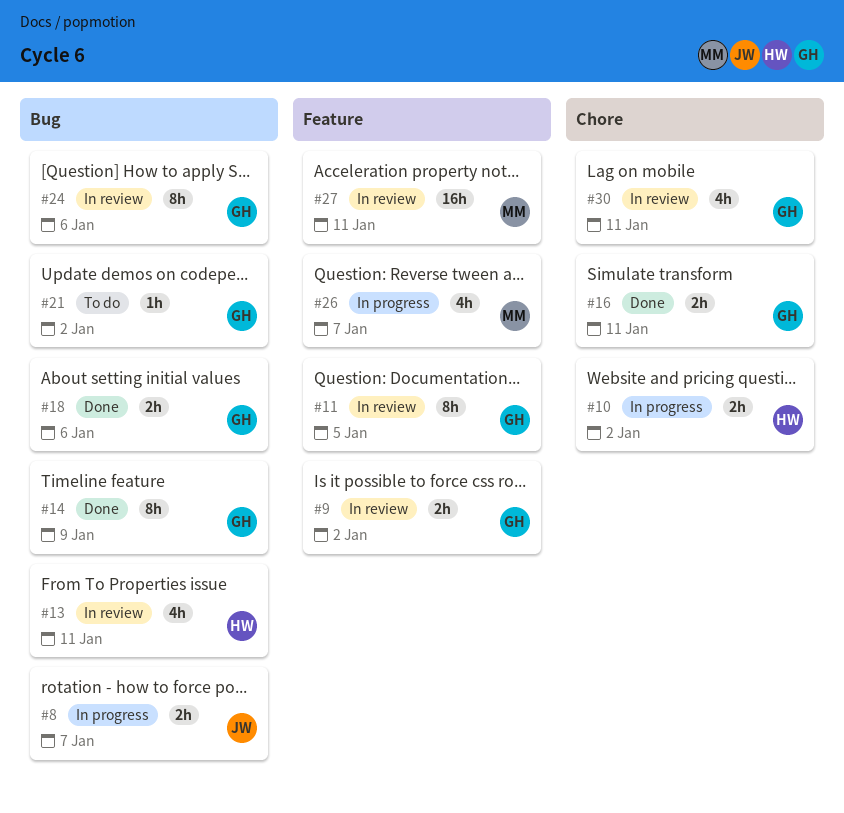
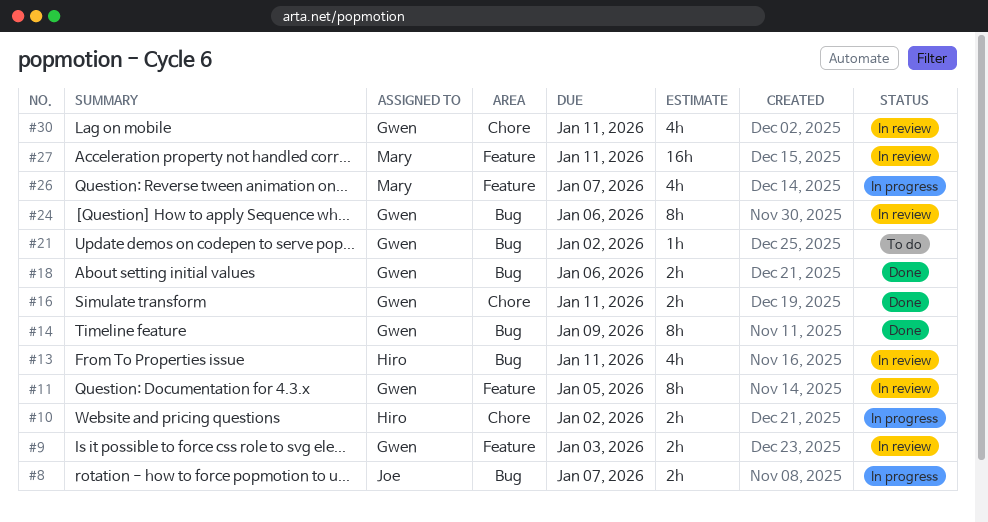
#9, due: Jan 2 -> Jan 3

